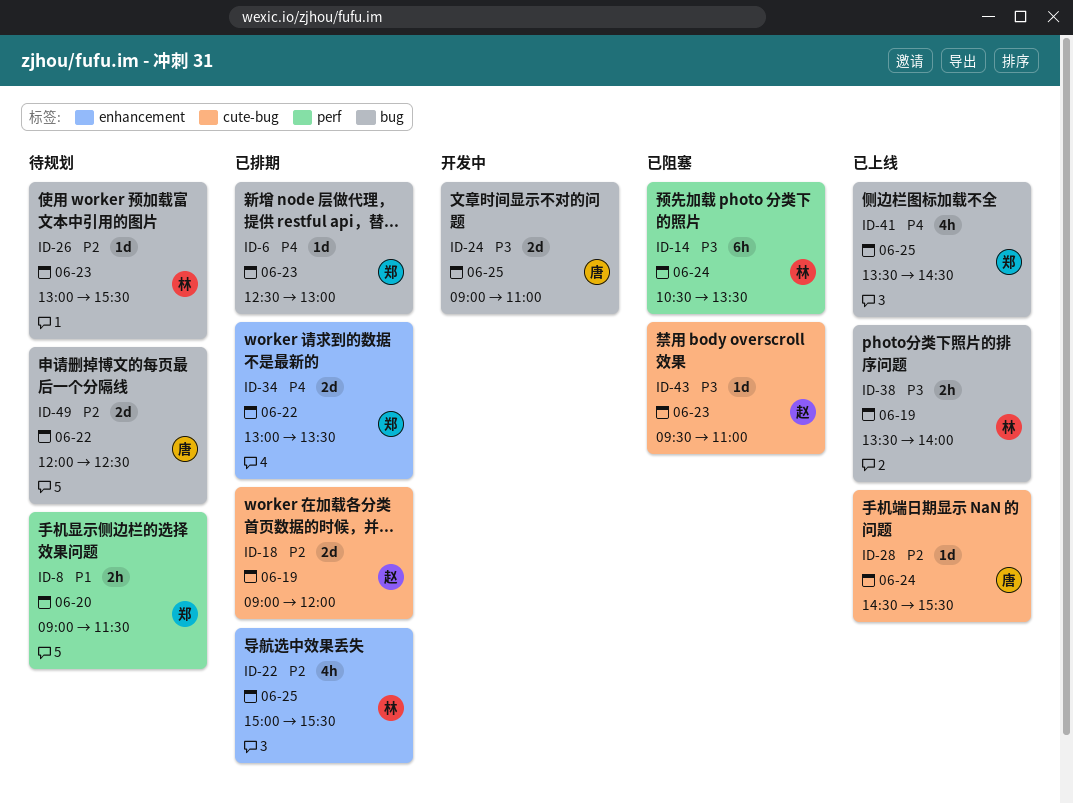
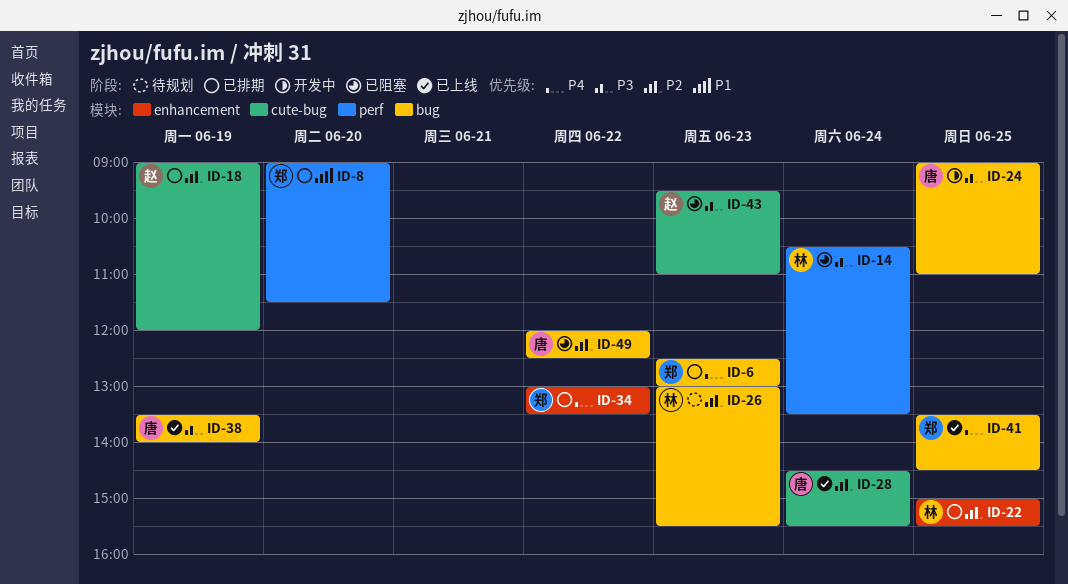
ID-8, status: 待规划 -> 已排期
ID-38, owner: 林 -> 唐
ID-49, status: 待规划 -> 已阻塞

